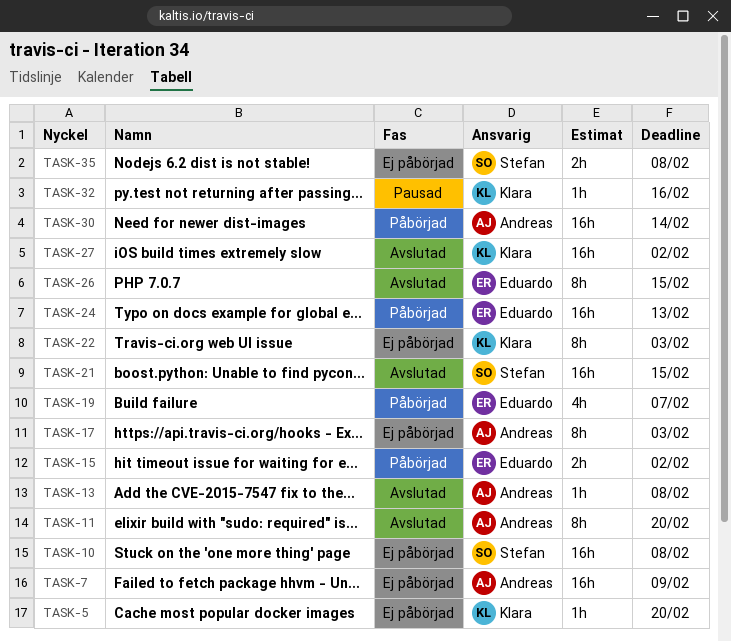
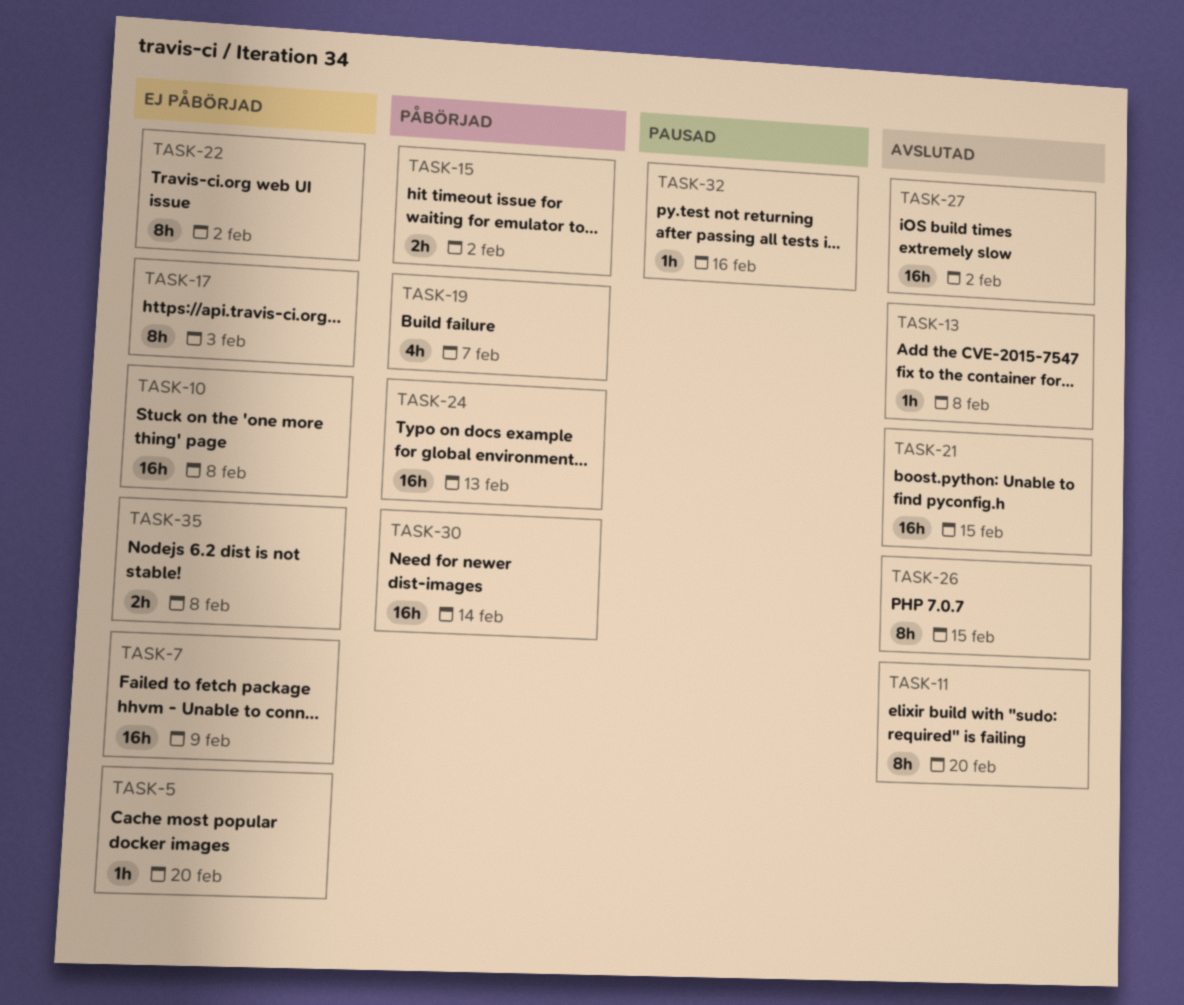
TASK-22, due: Feb 3 -> Feb 2

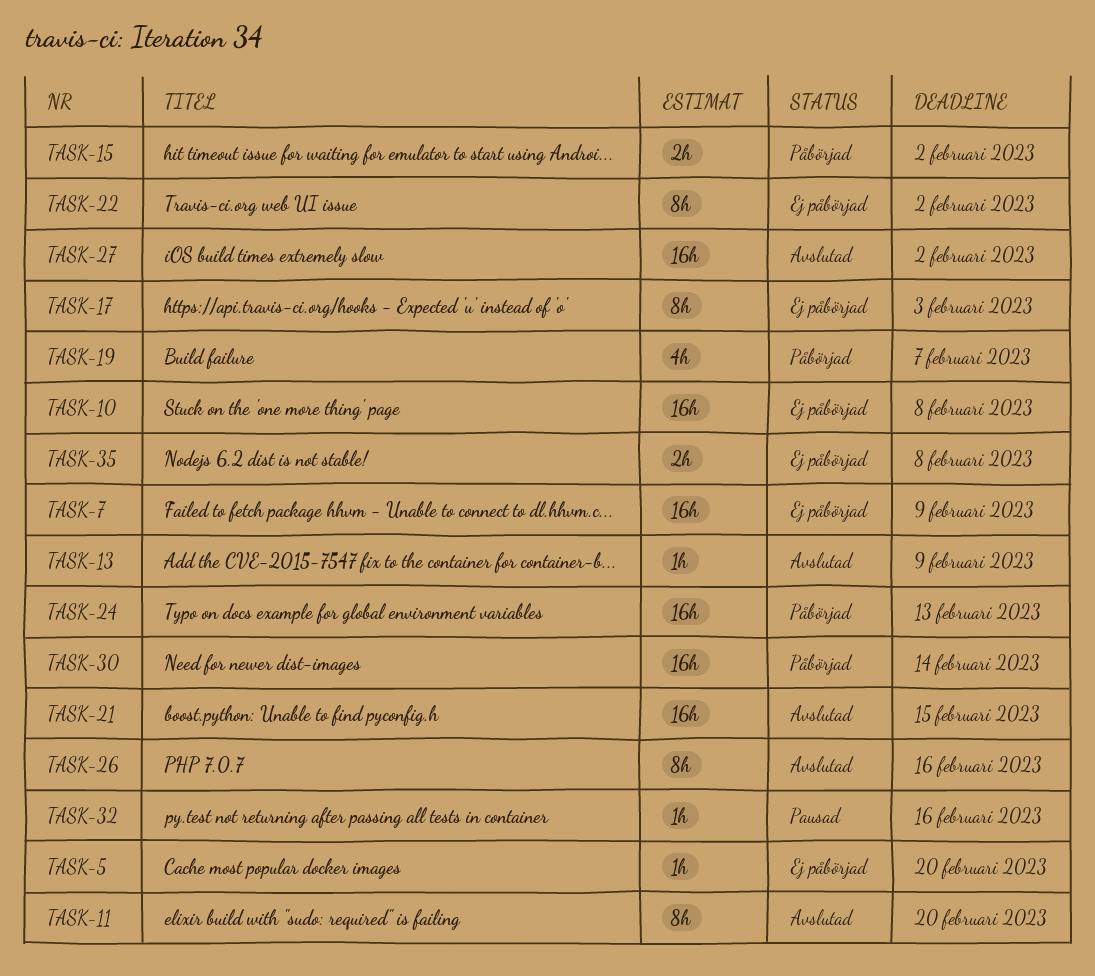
TASK-13, due: Feb 8 -> Feb 9
TASK-26, due: Feb 15 -> Feb 16

